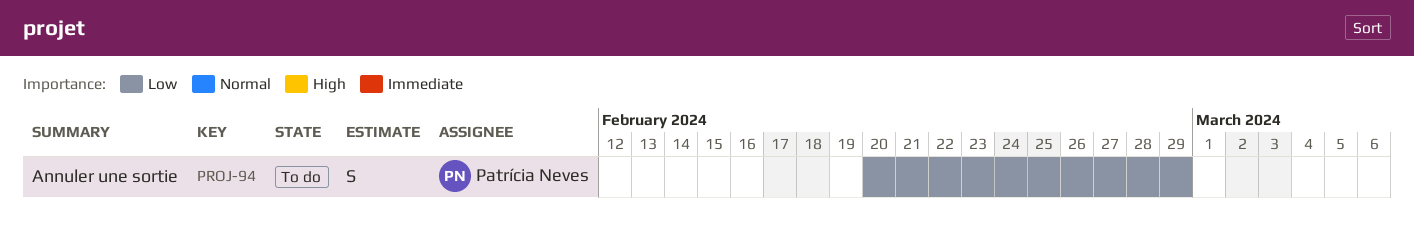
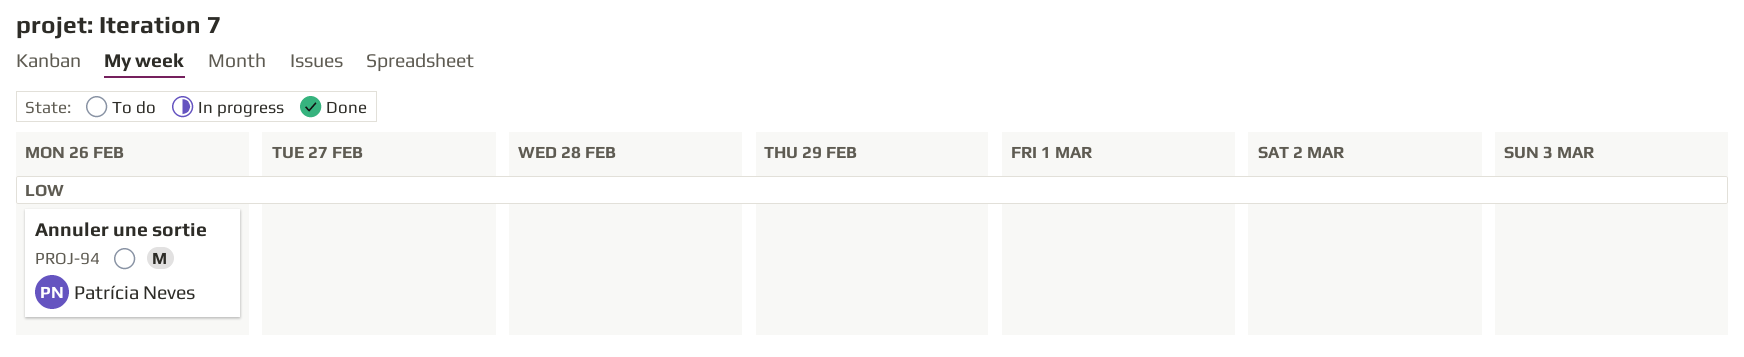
PROJ-94, estimate: S -> M
PROJ-94, due: Feb 29 -> Feb 26

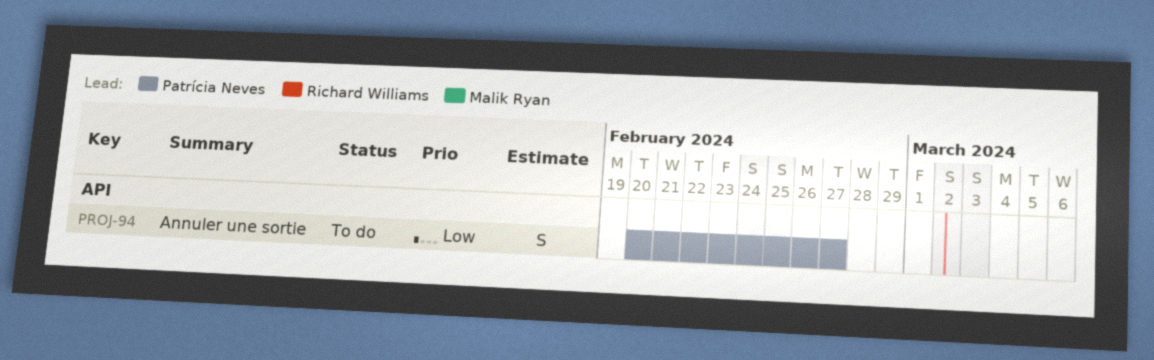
PROJ-94, estimate: M -> S
PROJ-94, due: Feb 26 -> Feb 27

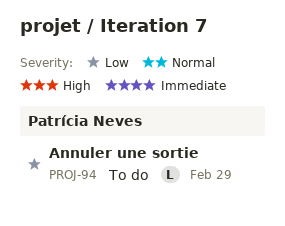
PROJ-94, estimate: S -> L
PROJ-94, due: Feb 27 -> Feb 29

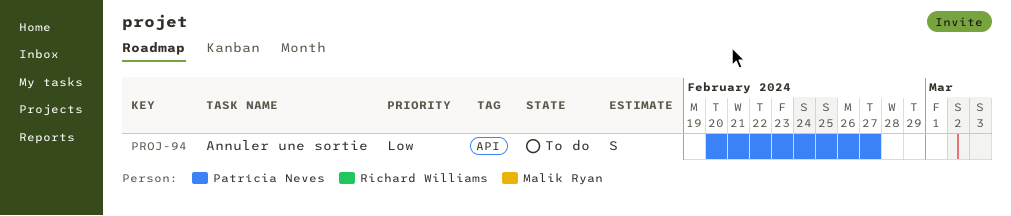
PROJ-94, estimate: L -> S
PROJ-94, due: Feb 29 -> Feb 27

